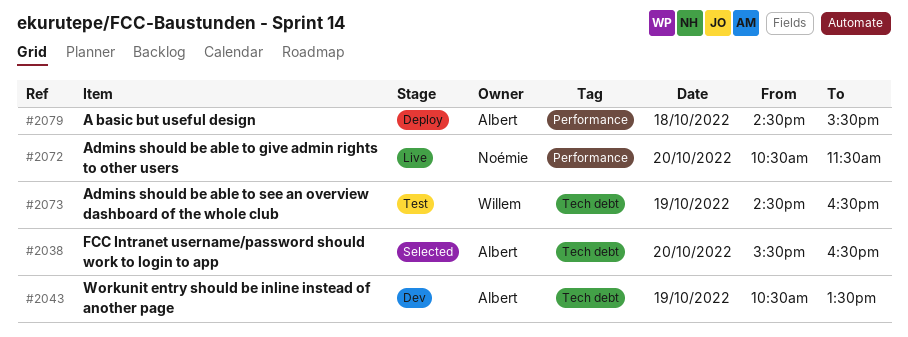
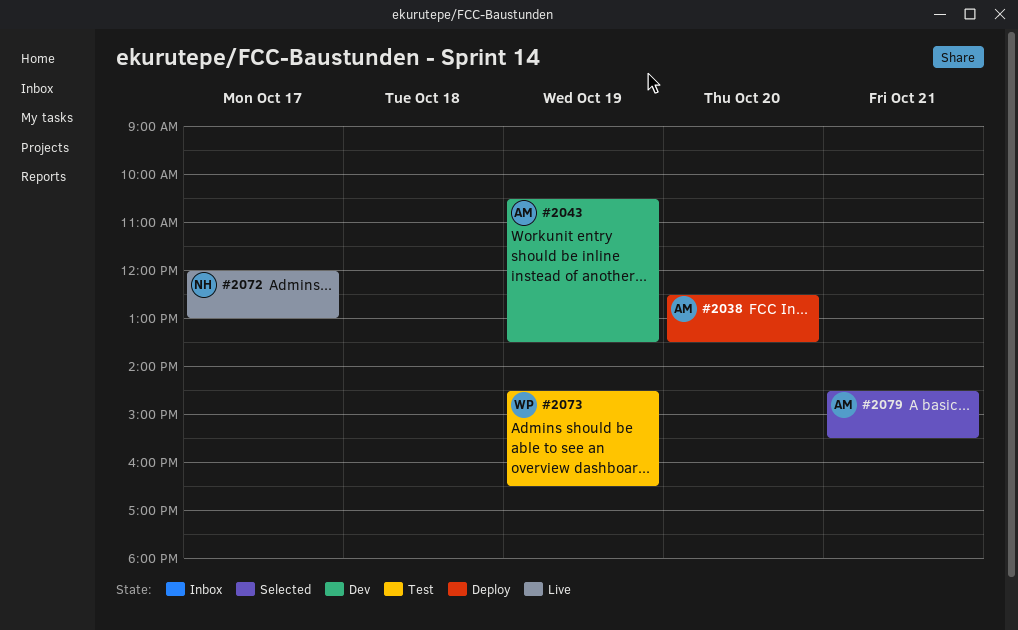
#2038, status: Selected -> Deploy
#2038, begins: 15:30 -> 12:30
#2038, ends: 16:30 -> 13:30
#2072, day: Oct 20 -> Oct 17
#2072, begins: 10:30 -> 12:00
#2072, ends: 11:30 -> 13:00
#2079, status: Deploy -> Selected
#2079, day: Oct 18 -> Oct 21

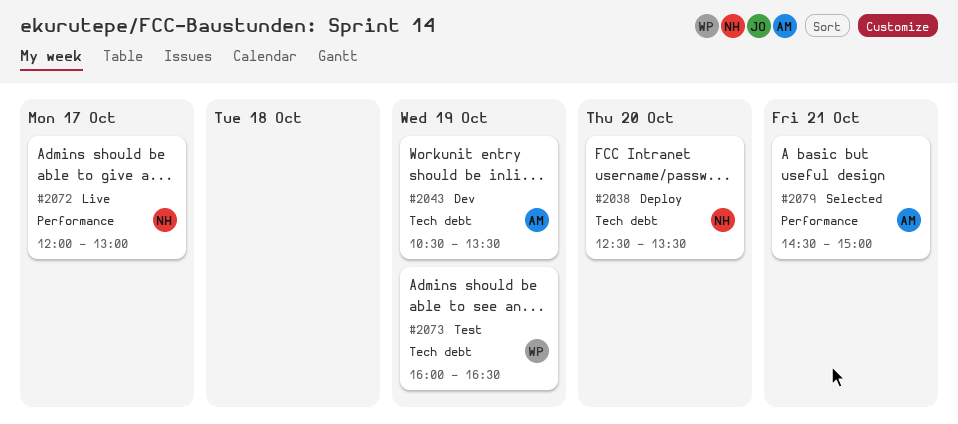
#2038, owner: AM -> NH
#2073, begins: 14:30 -> 16:00
#2079, ends: 15:30 -> 15:00

